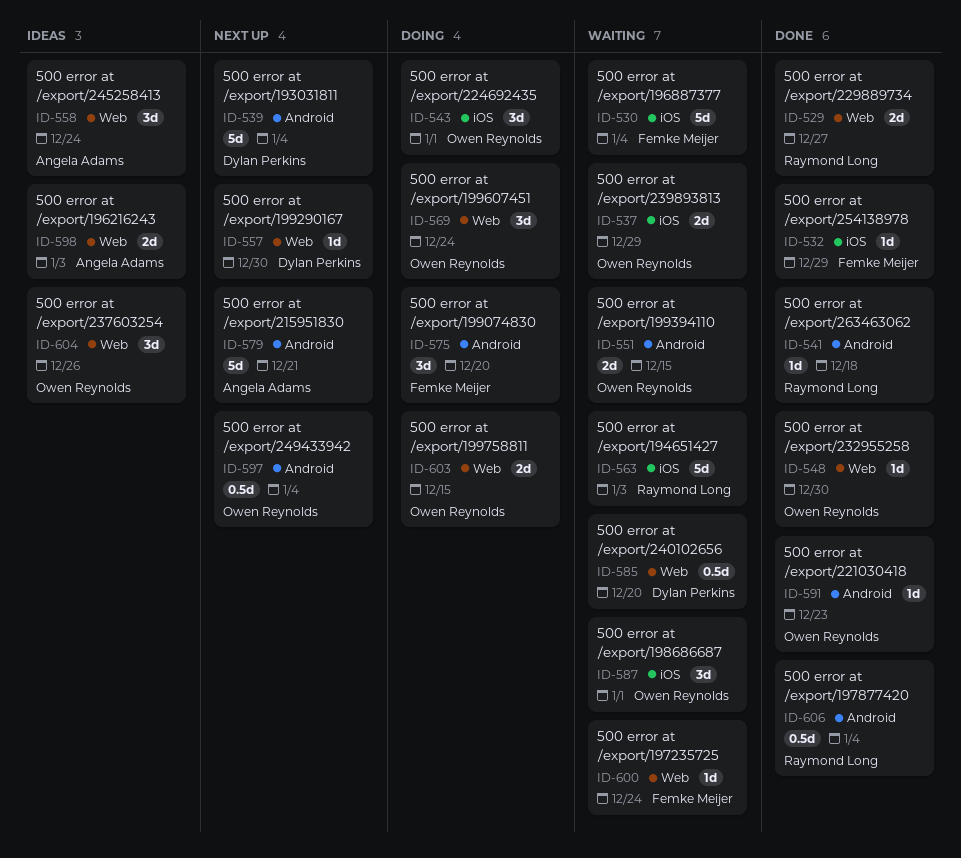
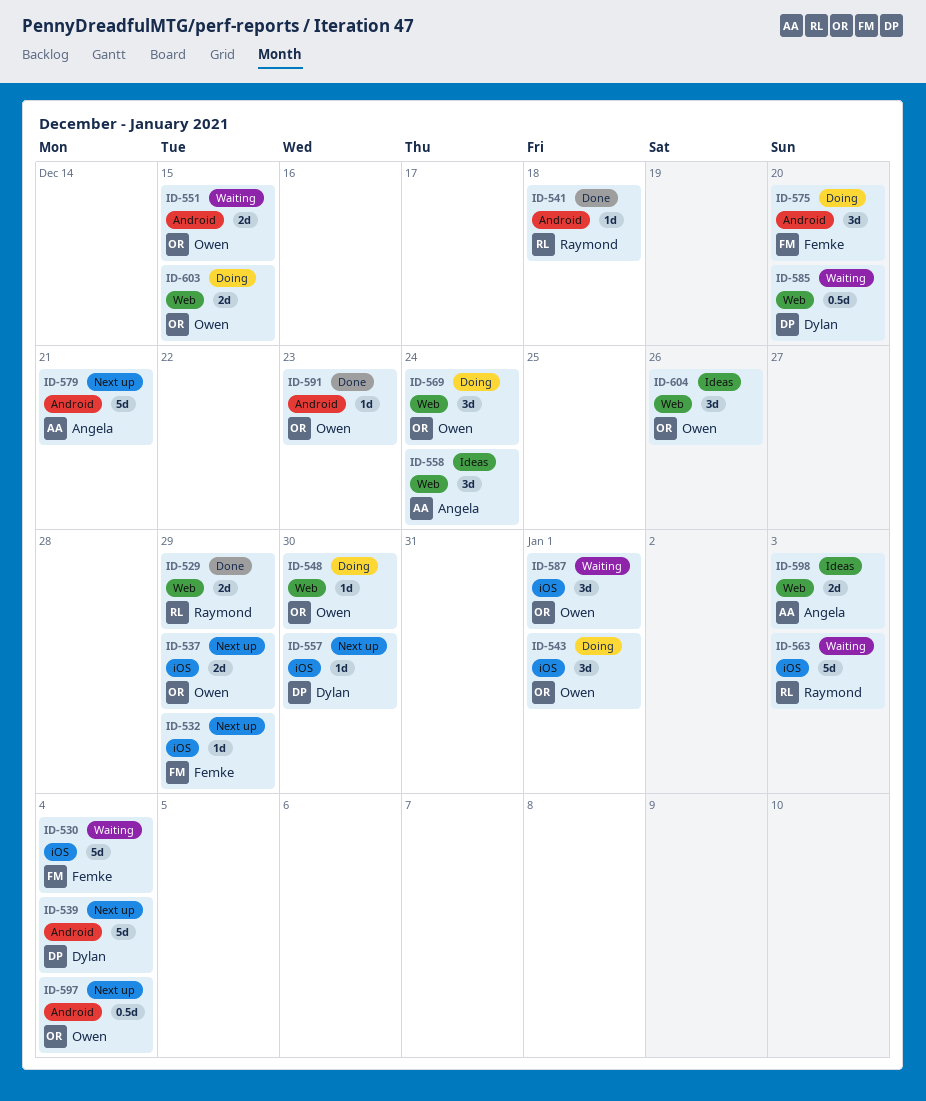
ID-529, due: Dec 27 -> Dec 29
ID-532, status: Done -> Next up
ID-537, status: Waiting -> Next up
ID-548, status: Done -> Doing
ID-557, label: Web -> iOS
ID-600: present -> none
ID-606: present -> none

